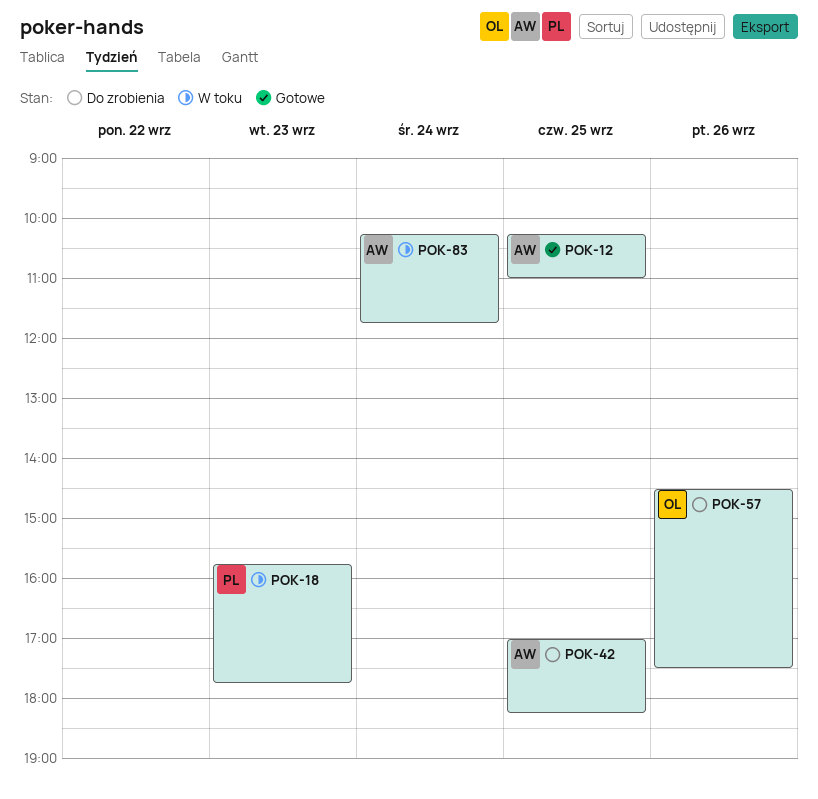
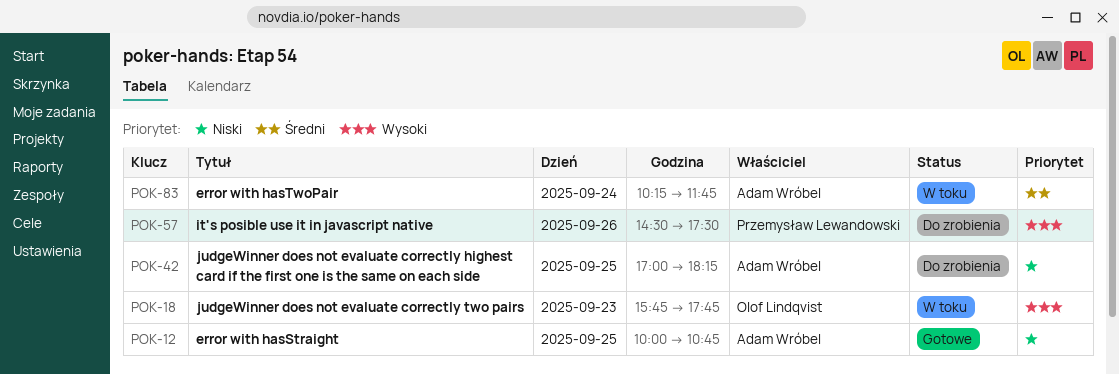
POK-12, begins: 10:15 -> 10:00
POK-12, ends: 11:00 -> 10:45
POK-18, owner: Przemysław Lewandowski -> Olof Lindqvist
POK-57, owner: Olof Lindqvist -> Przemysław Lewandowski

